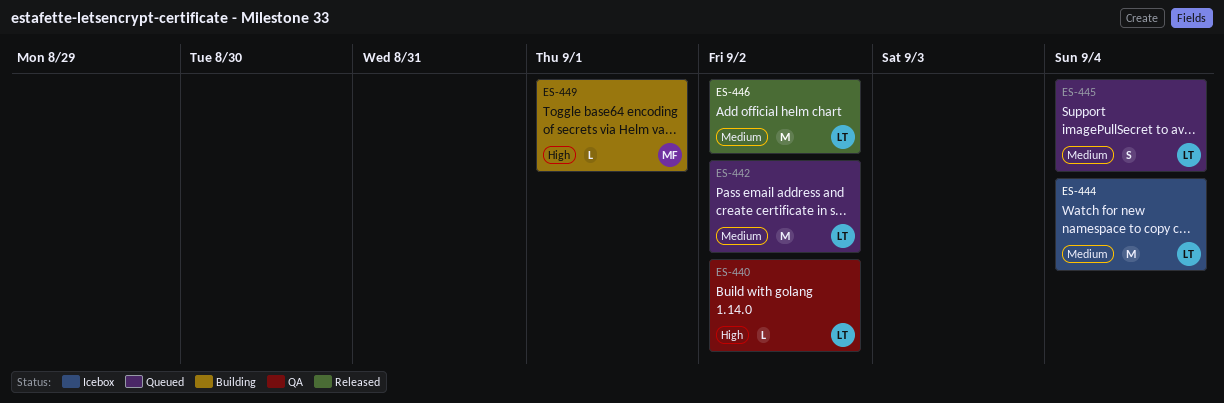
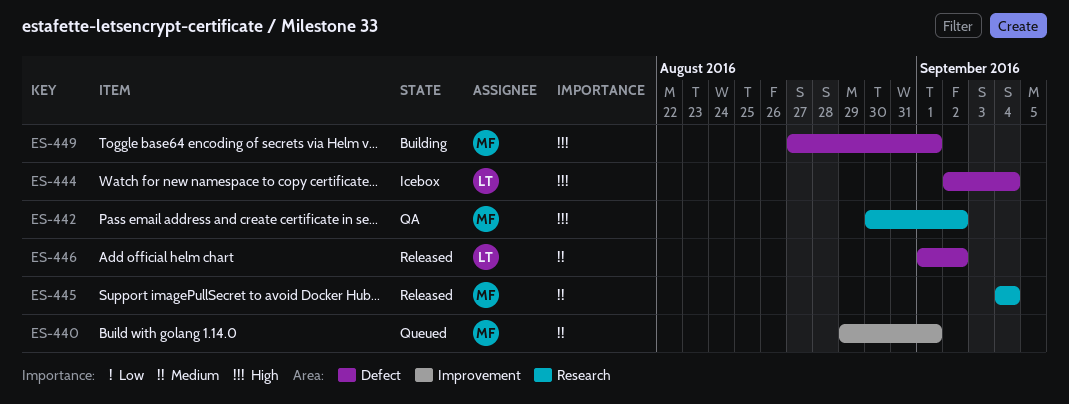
ES-440, status: QA -> Queued
ES-440, owner: LT -> MF
ES-440, priority: High -> Medium
ES-440, due: Sep 2 -> Sep 1
ES-442, status: Queued -> QA
ES-442, owner: LT -> MF
ES-442, priority: Medium -> High
ES-444, priority: Medium -> High
ES-445, status: Queued -> Released
ES-445, owner: LT -> MF

